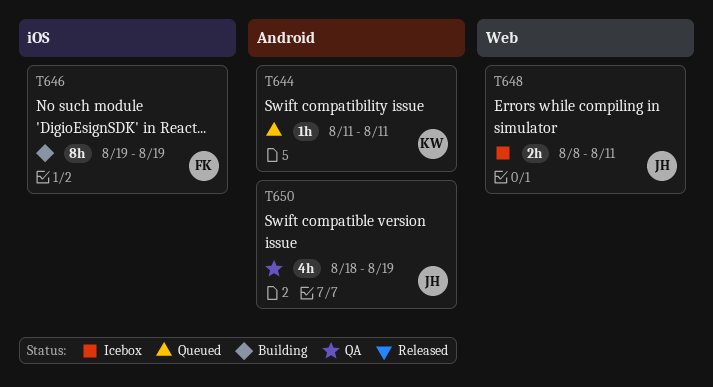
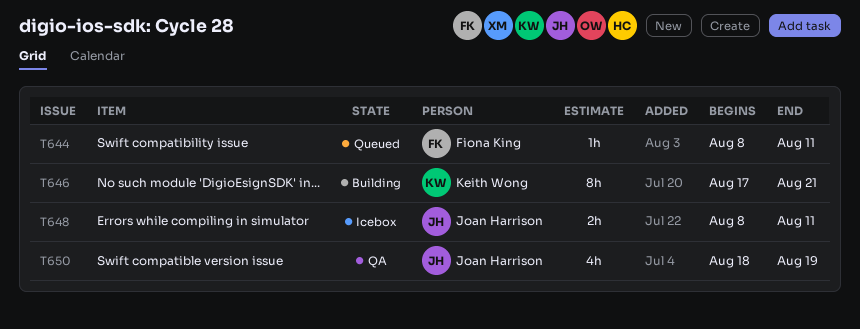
T644, owner: Keith Wong -> Fiona King
T644, start: Aug 11 -> Aug 8
T646, owner: Fiona King -> Keith Wong
T646, start: Aug 19 -> Aug 17
T646, due: Aug 19 -> Aug 21

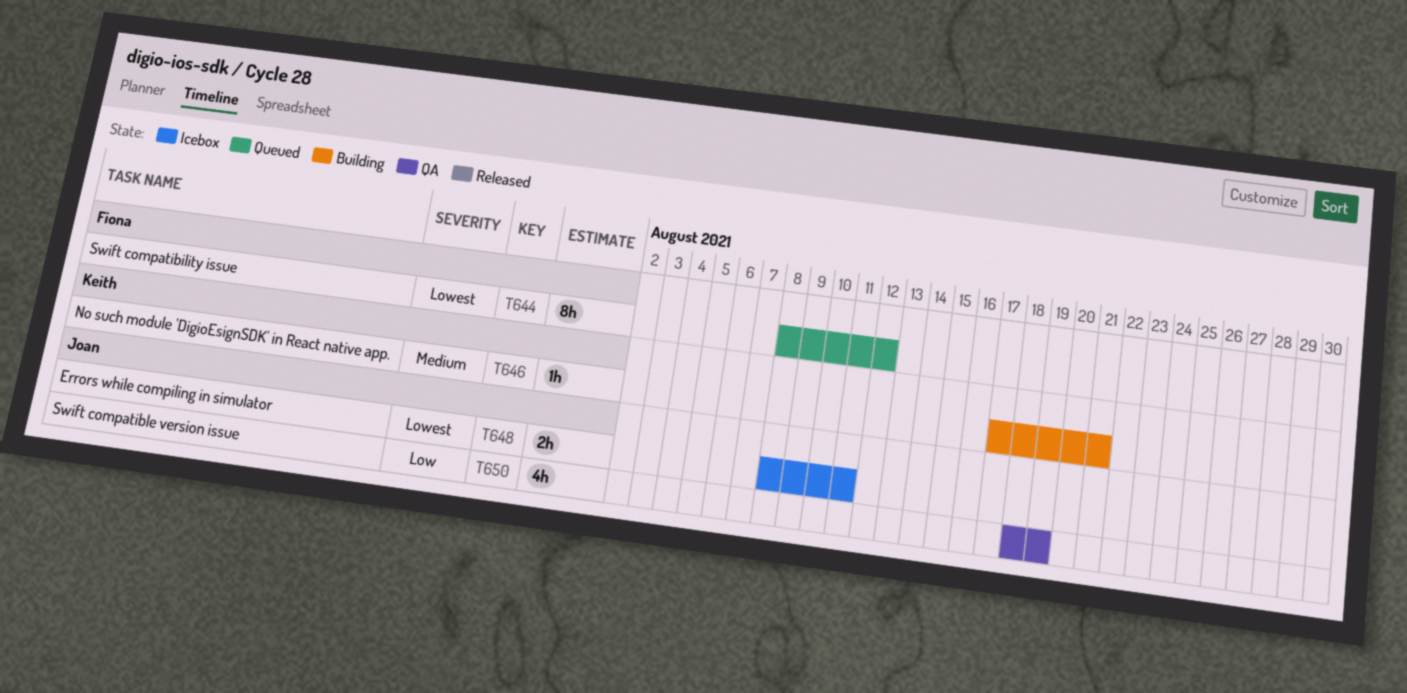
T644, estimate: 1h -> 8h
T644, due: Aug 11 -> Aug 12
T646, estimate: 8h -> 1h

